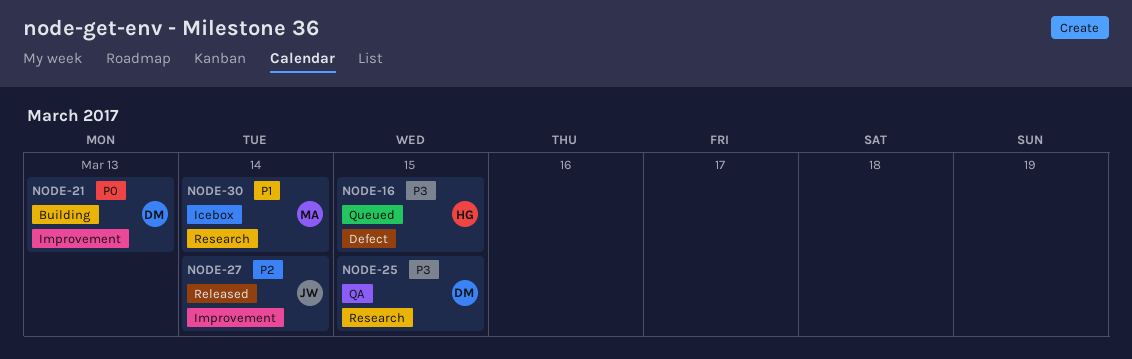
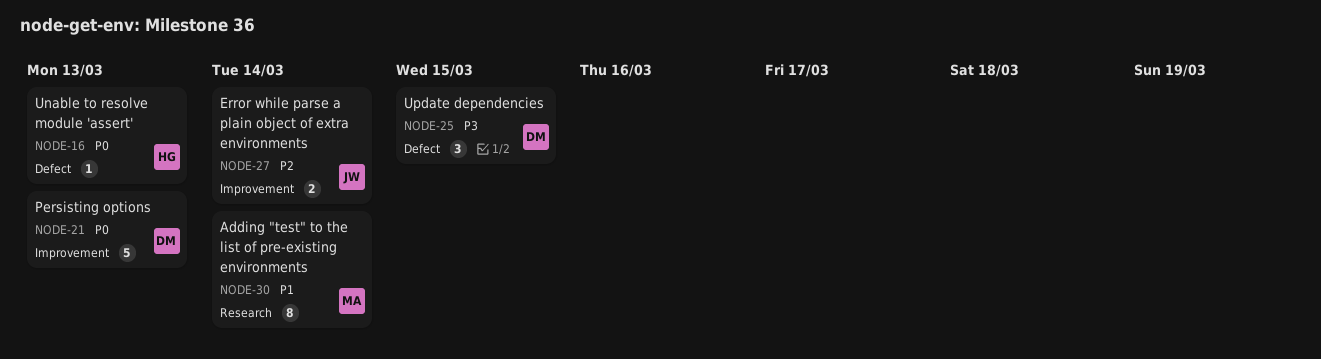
NODE-16, priority: P3 -> P0
NODE-16, due: Mar 15 -> Mar 13
NODE-25, label: Research -> Defect

